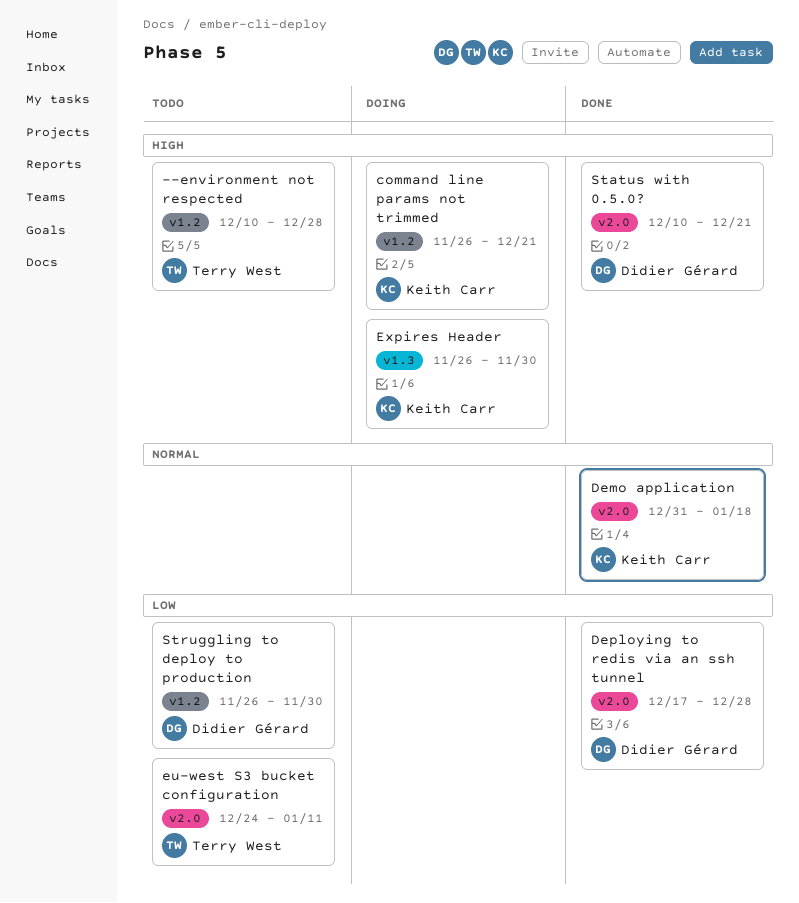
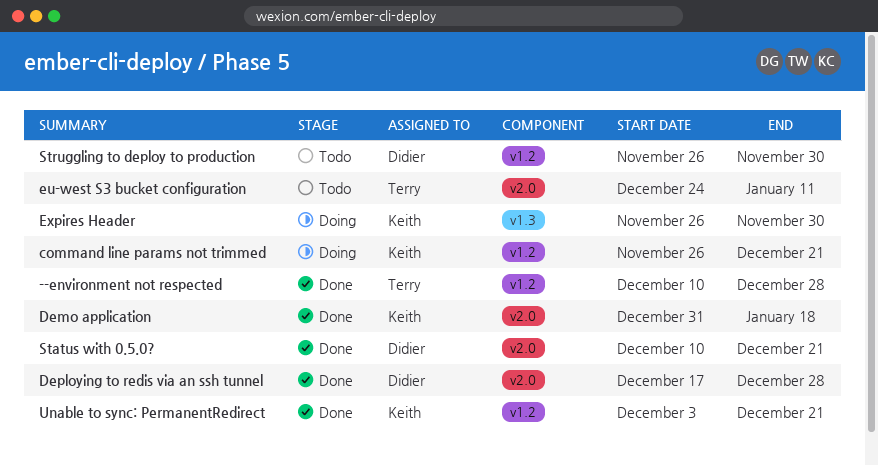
--environment not respected, status: Todo -> Done
Unable to sync: PermanentRedirect: none -> present

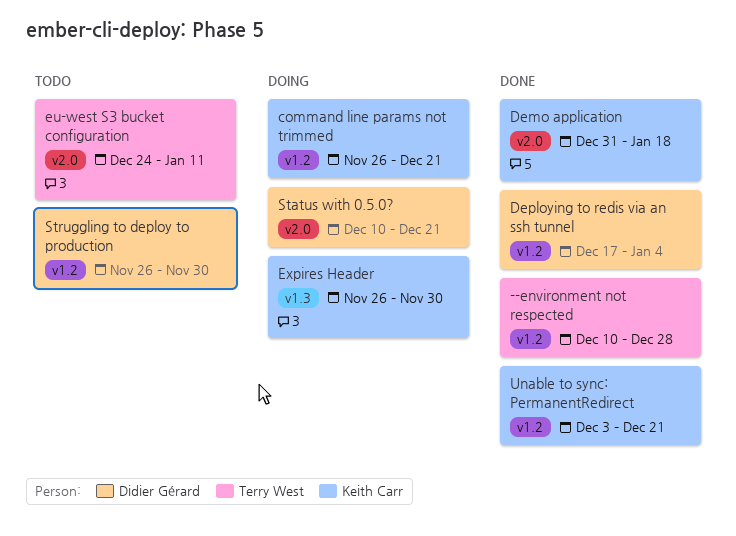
Deploying to redis via an ssh tunnel, label: v2.0 -> v1.2
Deploying to redis via an ssh tunnel, due: Dec 28 -> Jan 4
Status with 0.5.0?, status: Done -> Doing

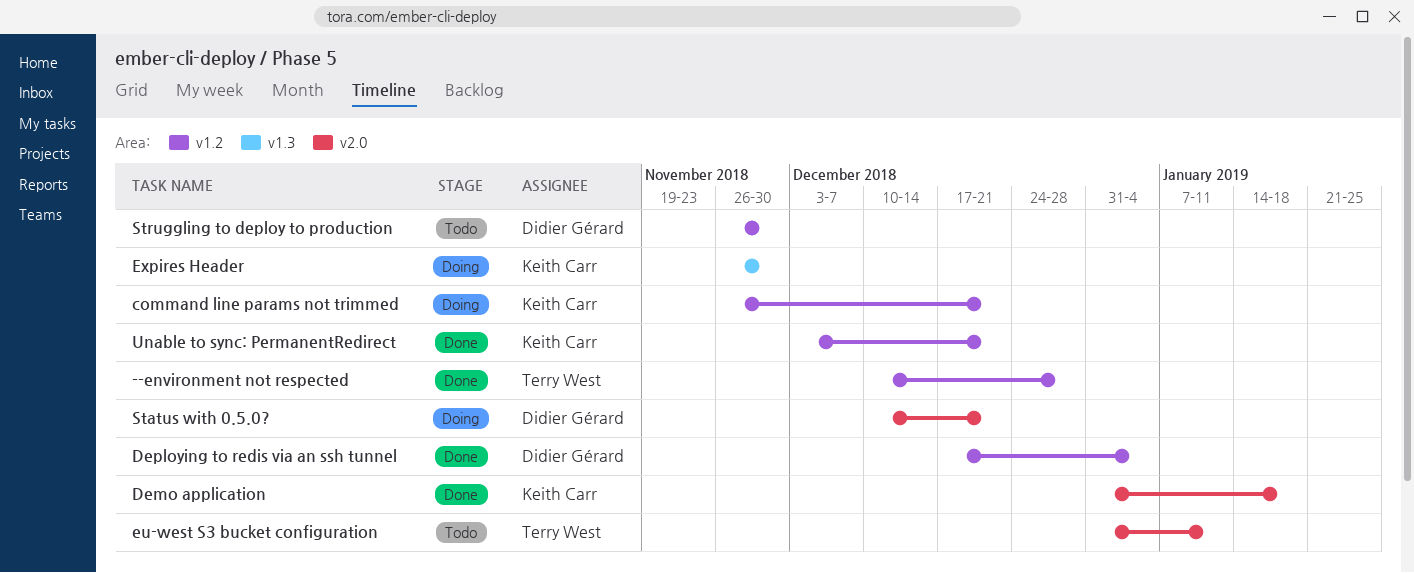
eu-west S3 bucket configuration, start: Dec 24 -> Dec 31

